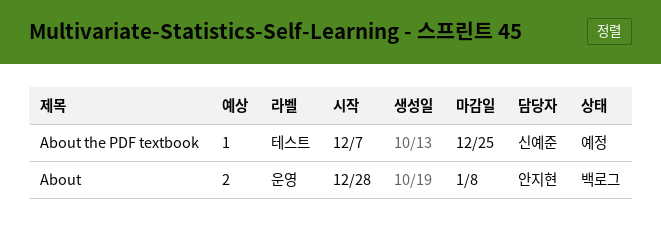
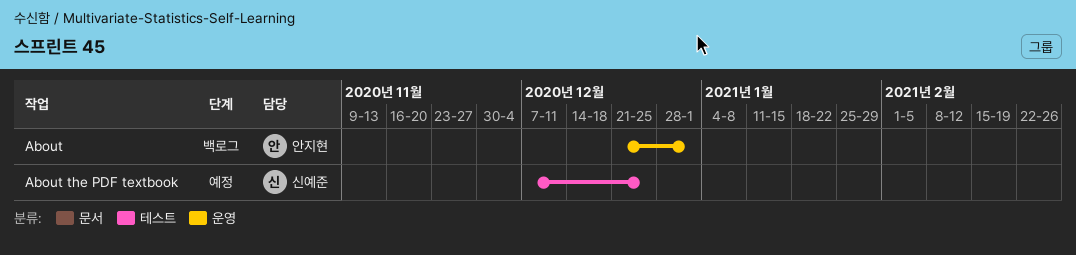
About, start: Dec 28 -> Dec 21
About, due: Jan 8 -> Jan 1

